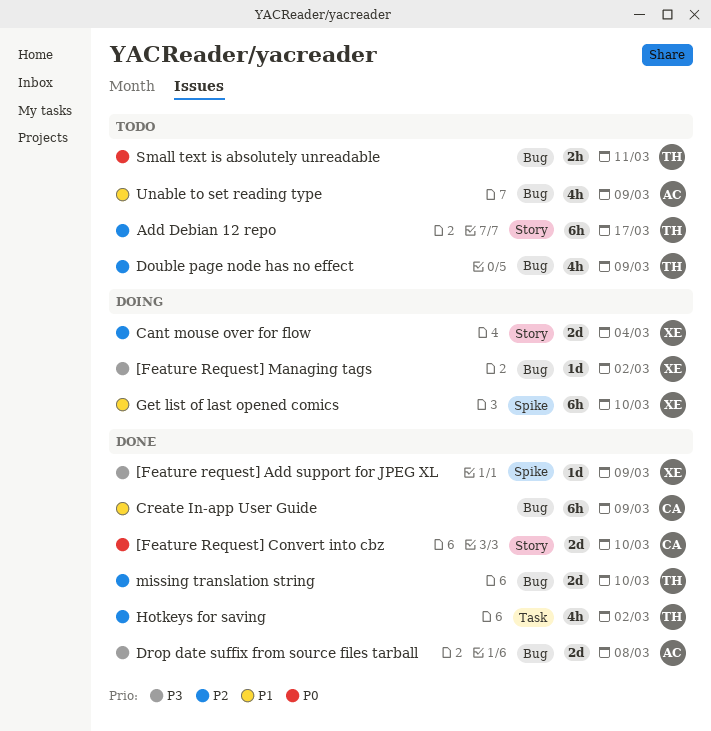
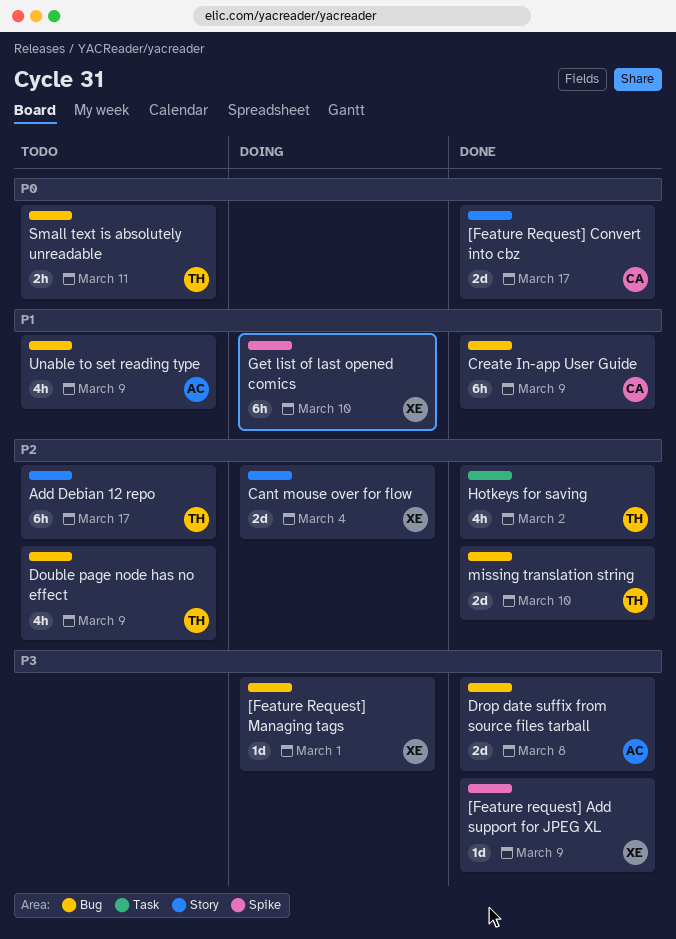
[Feature Request] Convert into cbz, due: Mar 10 -> Mar 17
[Feature Request] Managing tags, due: Mar 2 -> Mar 1

